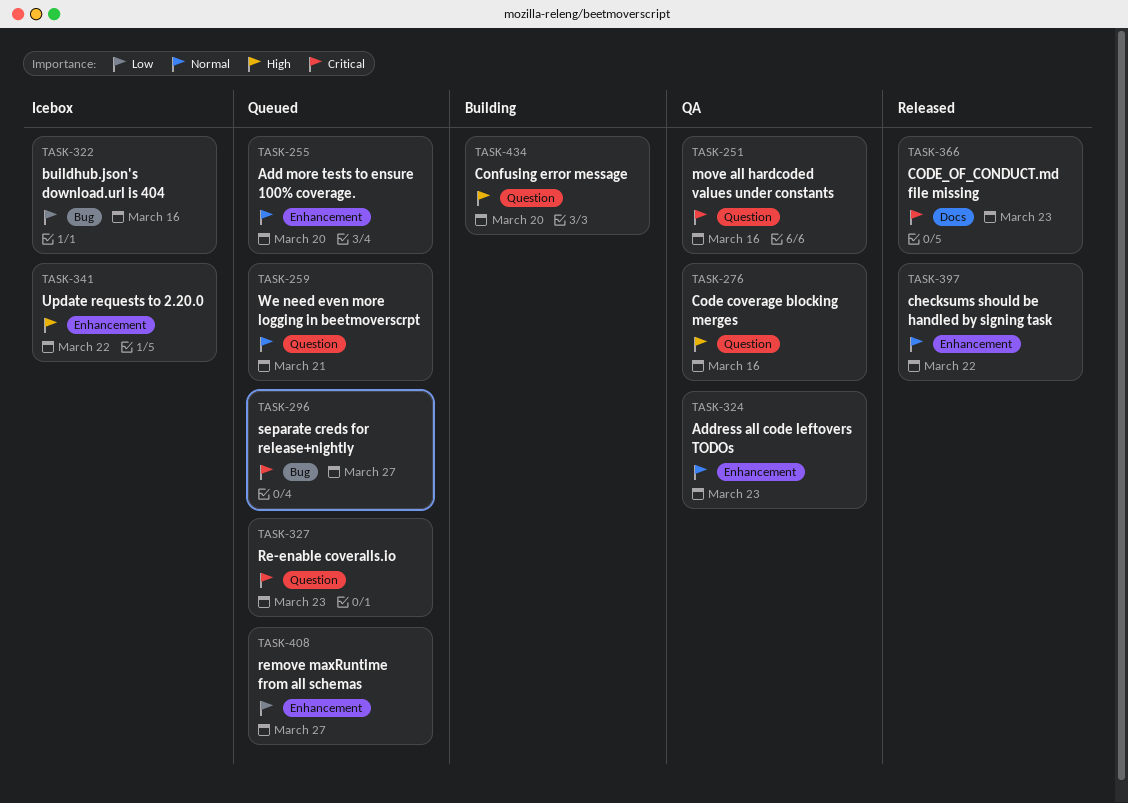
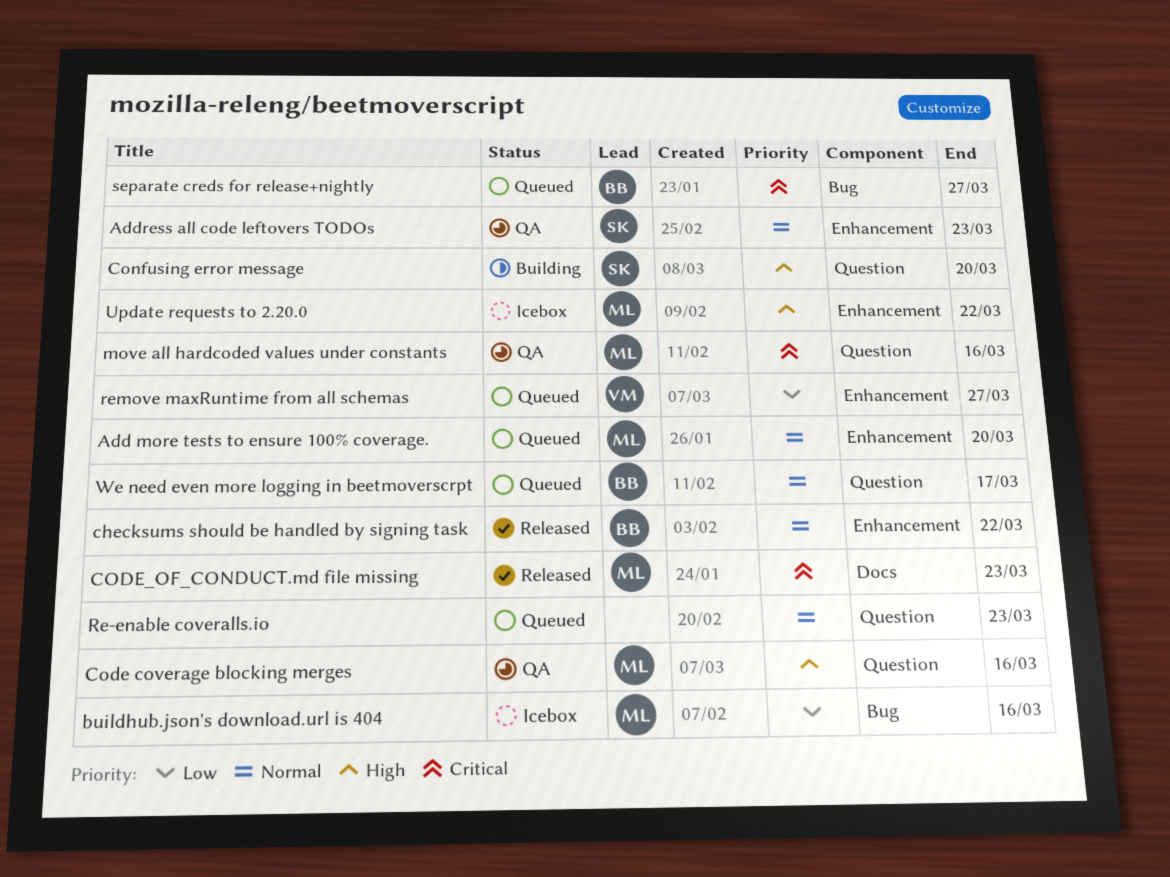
Re-enable coveralls.io, priority: Critical -> Normal
We need even more logging in beetmoverscrpt, due: Mar 21 -> Mar 17

